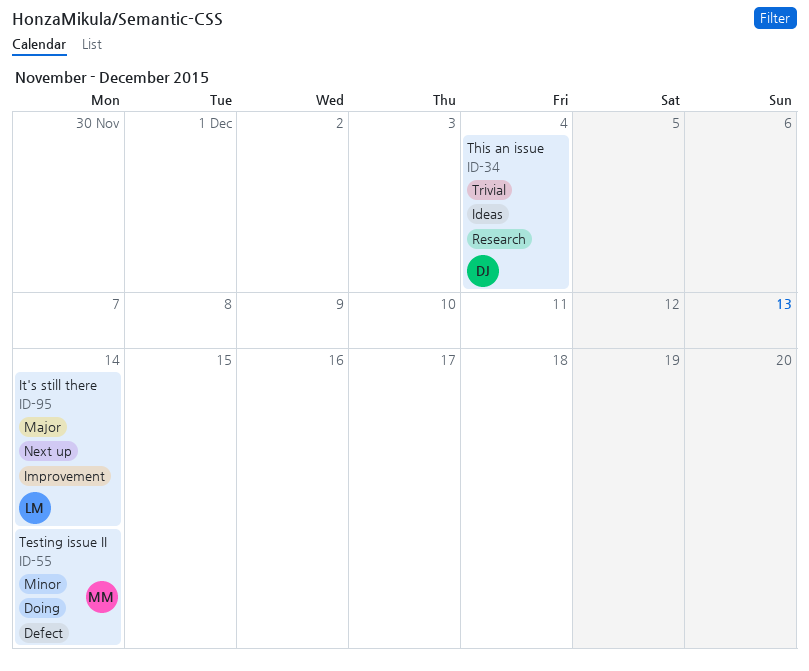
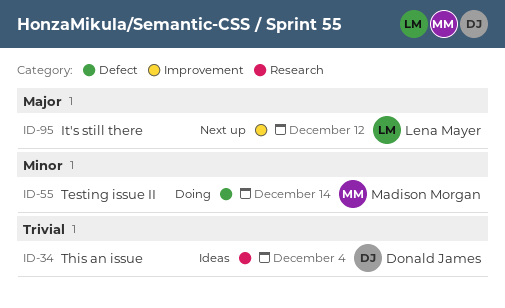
ID-95, due: Dec 14 -> Dec 12

